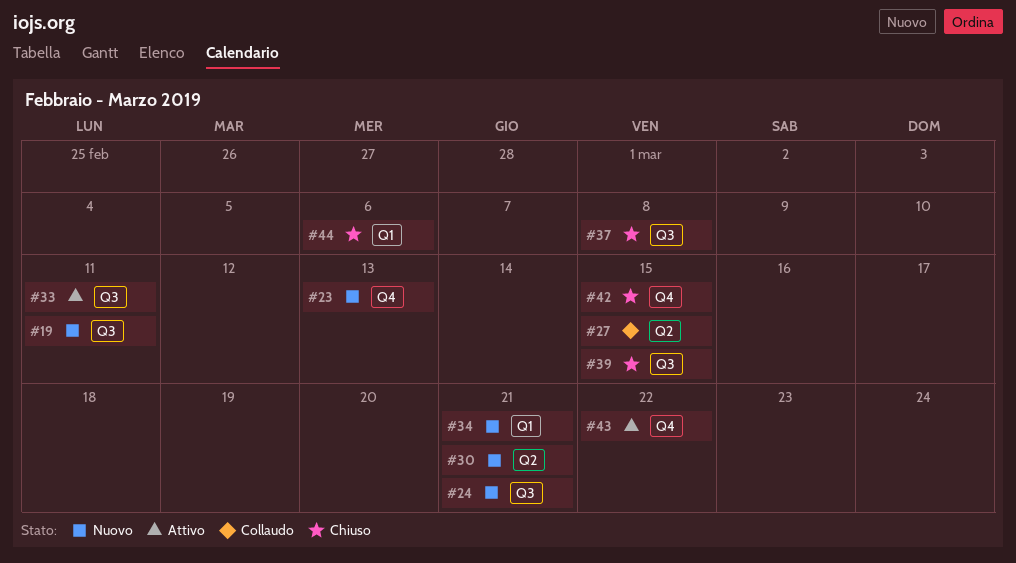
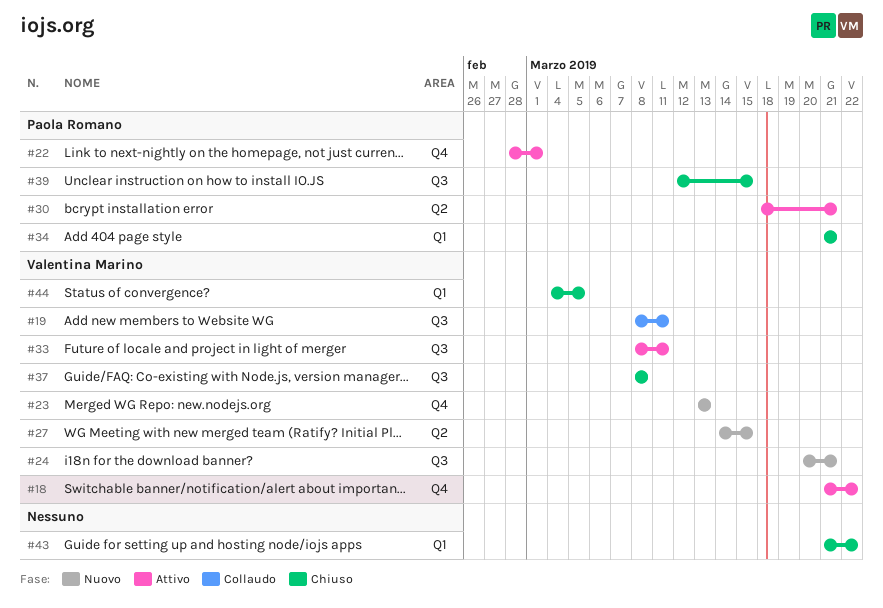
#18: none -> present
#19, status: Nuovo -> Collaudo
#22: none -> present
#27, status: Collaudo -> Nuovo
#30, status: Nuovo -> Attivo
#34, status: Nuovo -> Chiuso
#42: present -> none
#43, status: Attivo -> Chiuso
#43, label: Q4 -> Q1
#44, due: Mar 6 -> Mar 5

